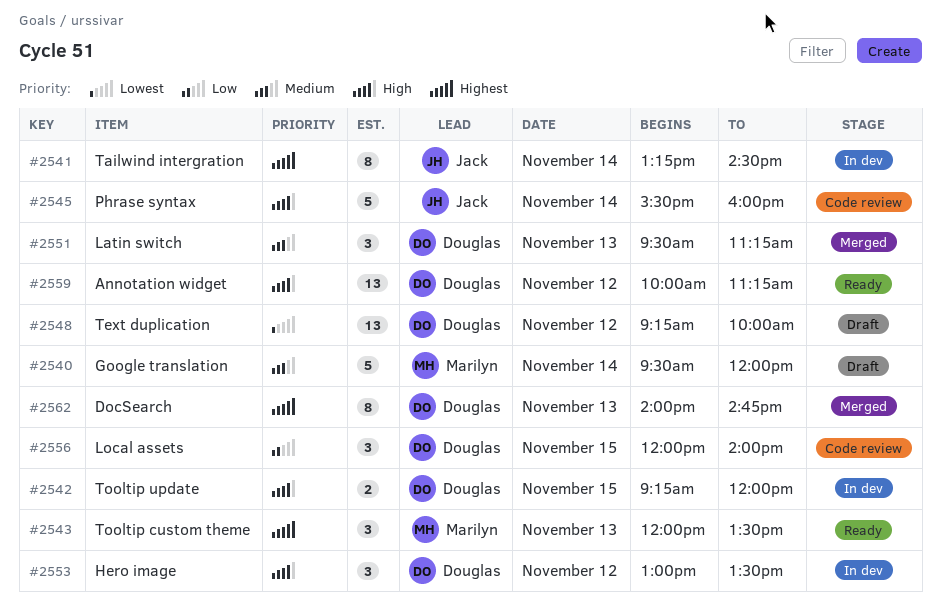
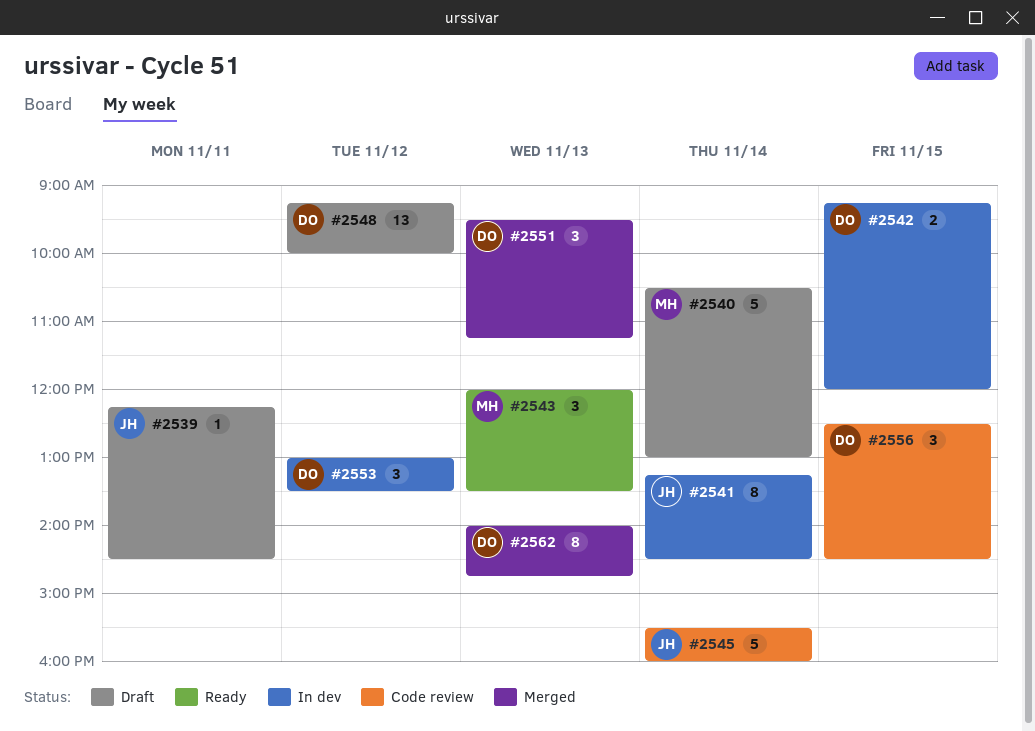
#2539: none -> present
#2540, begins: 09:30 -> 10:30
#2540, ends: 12:00 -> 13:00
#2556, begins: 12:00 -> 12:30
#2556, ends: 14:00 -> 14:30
#2559: present -> none

